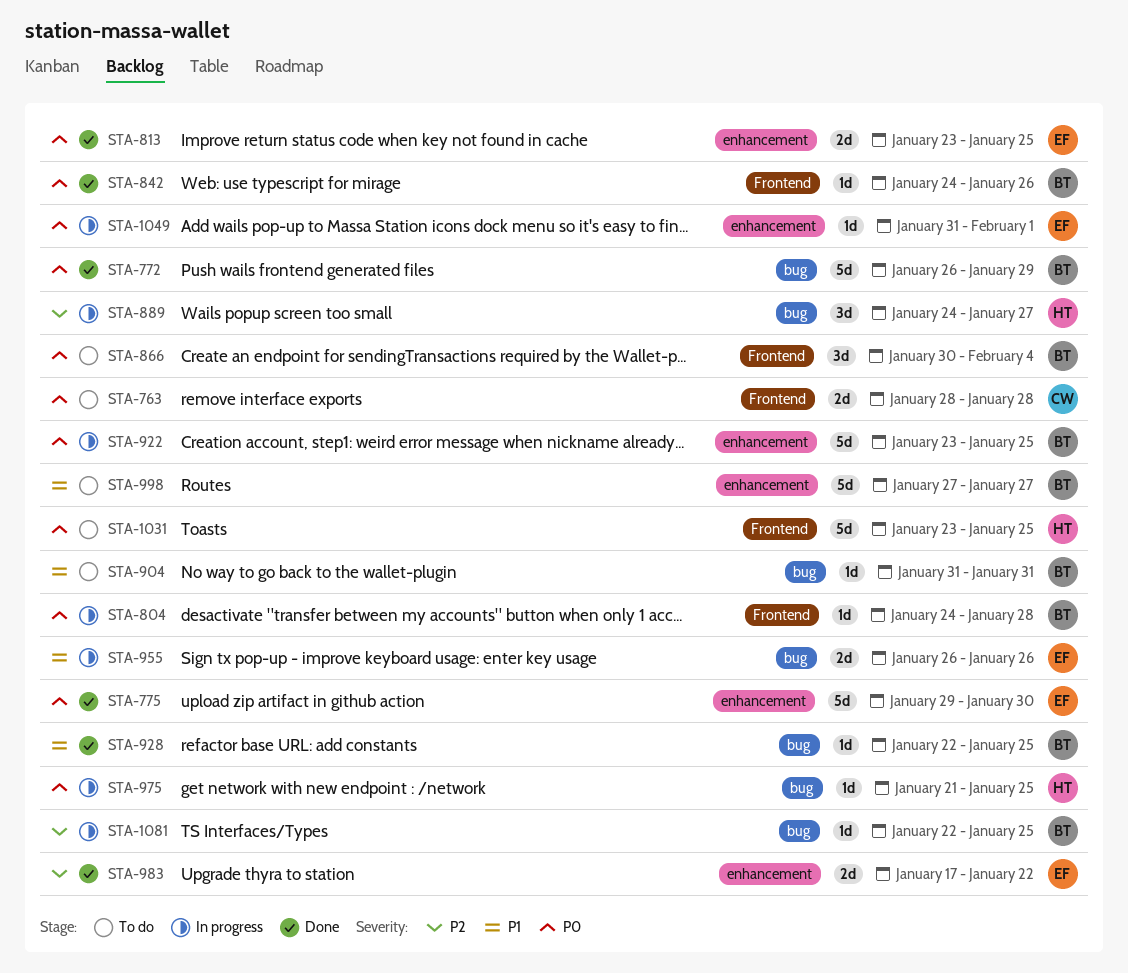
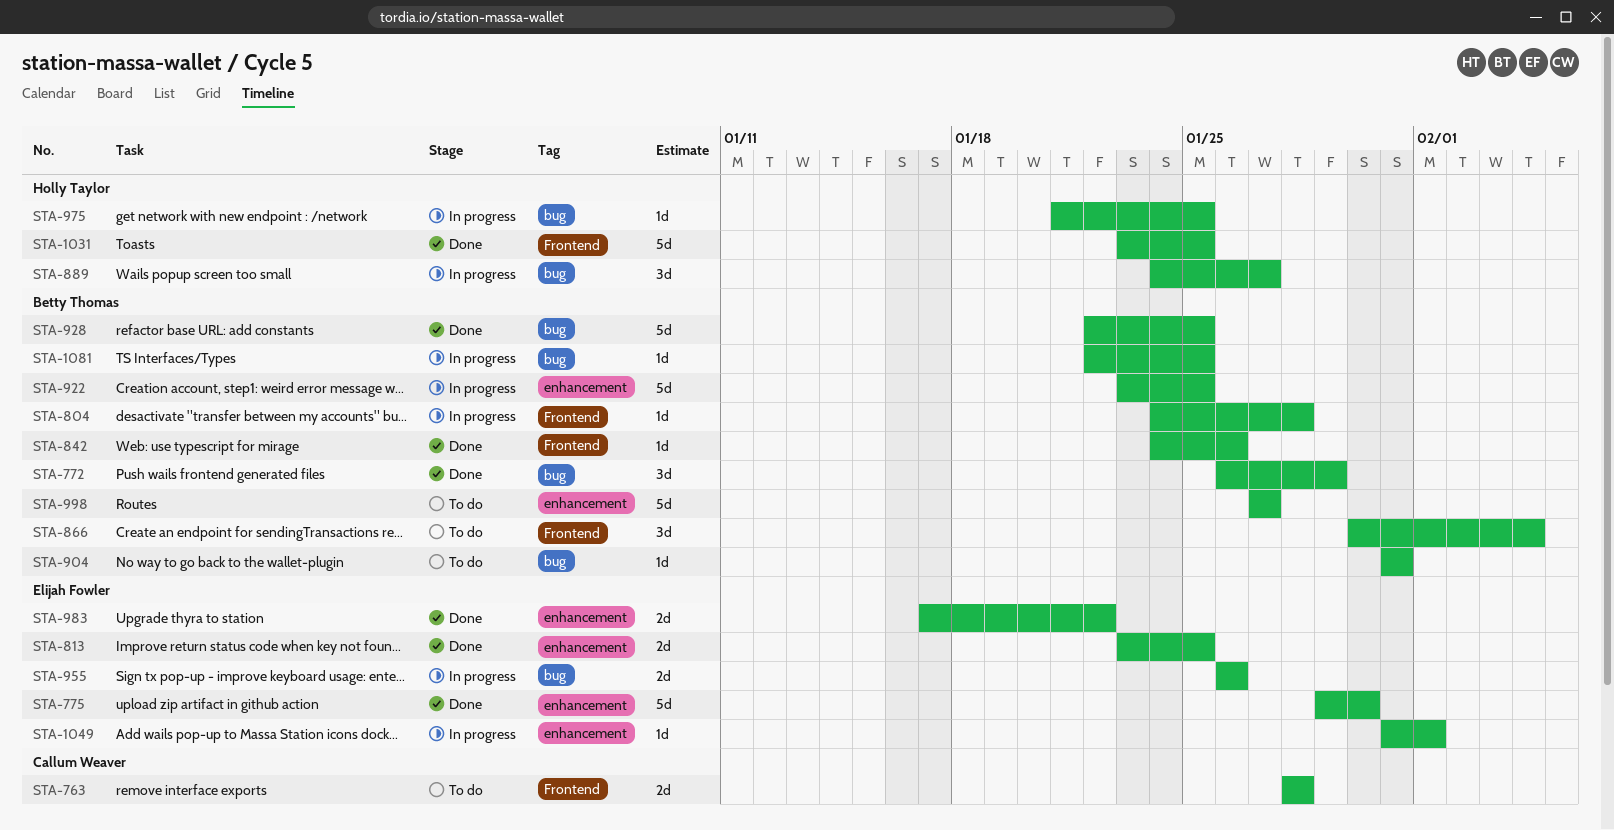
STA-772, estimate: 5d -> 3d
STA-928, estimate: 1d -> 5d
STA-1031, status: To do -> Done

